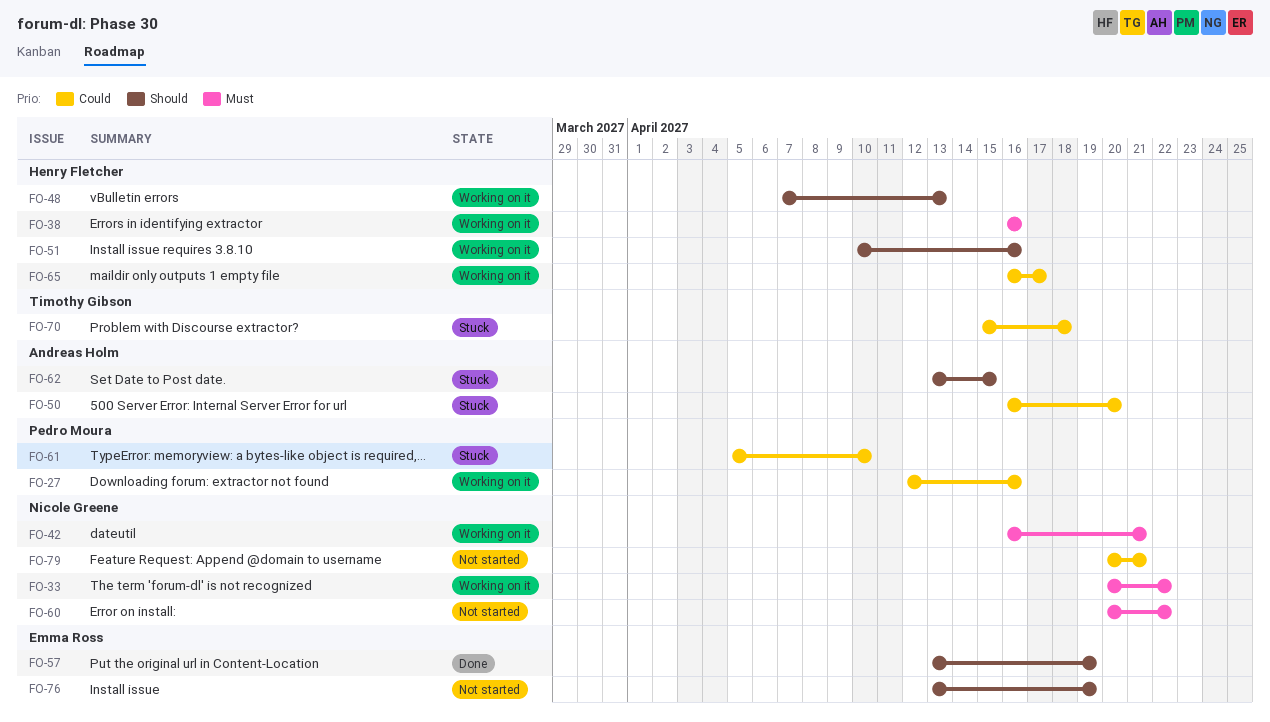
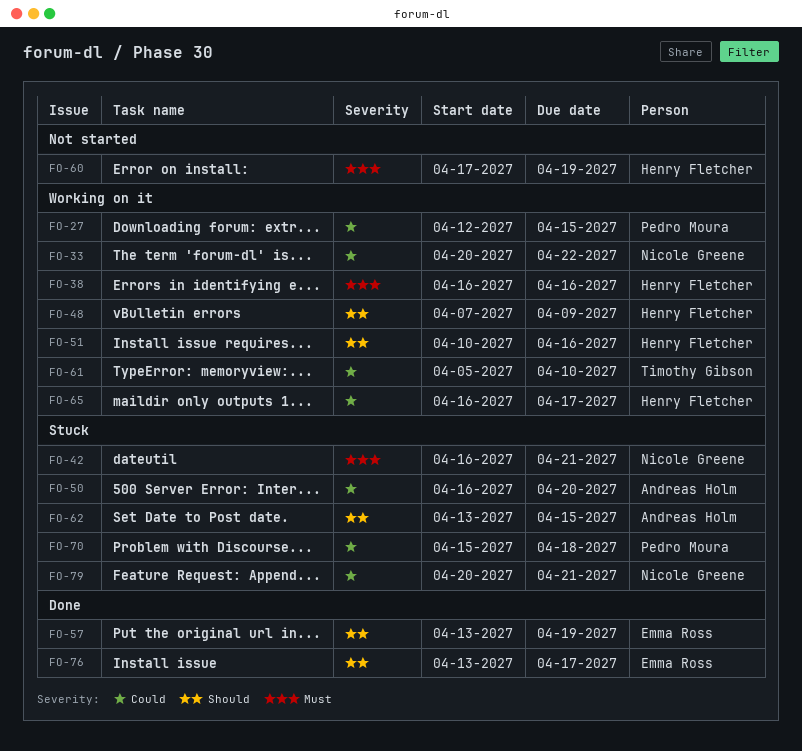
FO-27, due: Apr 16 -> Apr 15
FO-33, priority: Must -> Could
FO-42, status: Working on it -> Stuck
FO-48, due: Apr 13 -> Apr 9
FO-60, owner: Nicole Greene -> Henry Fletcher
FO-60, start: Apr 20 -> Apr 17
FO-60, due: Apr 22 -> Apr 19
FO-61, status: Stuck -> Working on it
FO-61, owner: Pedro Moura -> Timothy Gibson
FO-70, owner: Timothy Gibson -> Pedro Moura
FO-76, status: Not started -> Done
FO-76, due: Apr 19 -> Apr 17
FO-79, status: Not started -> Stuck

